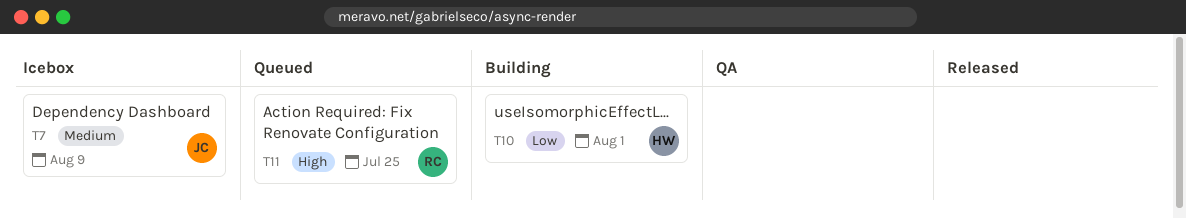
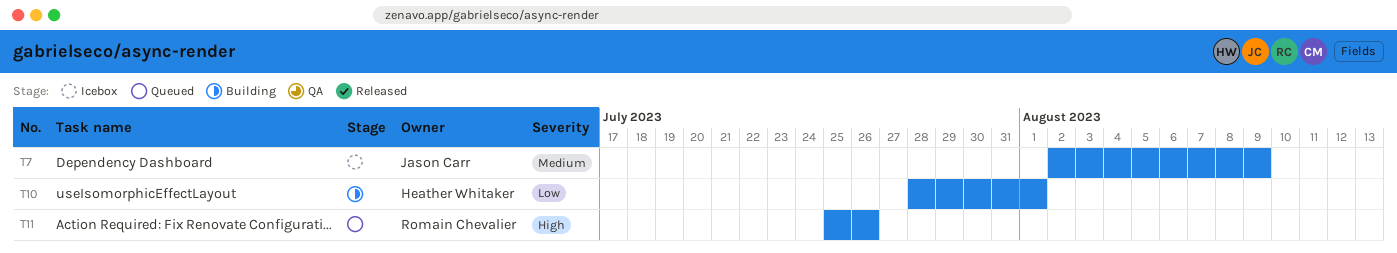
T11, due: Jul 25 -> Jul 26

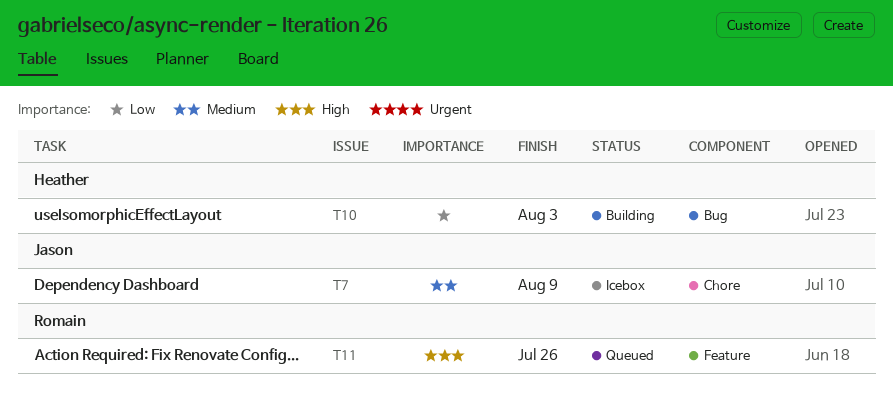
T10, due: Aug 1 -> Aug 3

